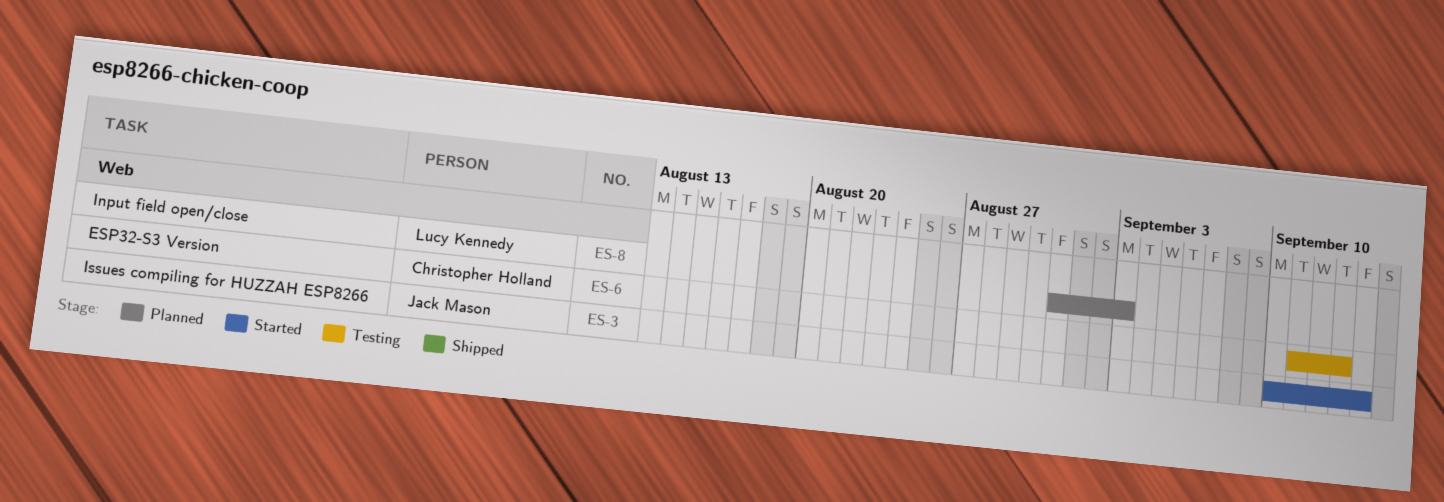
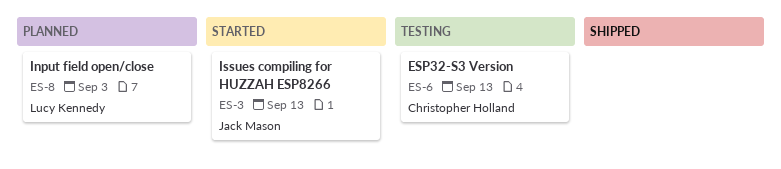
ES-3, due: Sep 14 -> Sep 13

